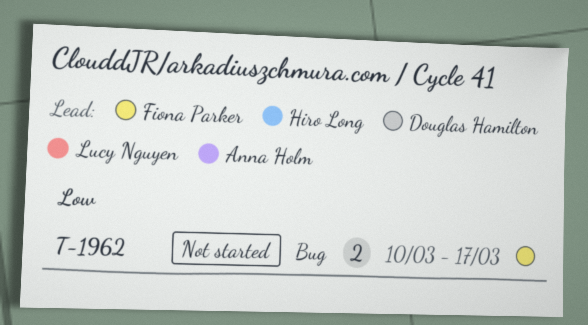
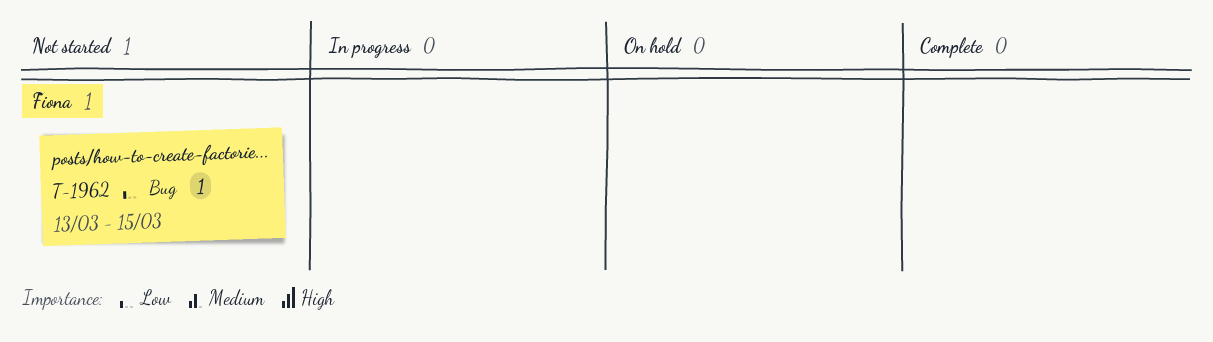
T-1962, estimate: 2 -> 1
T-1962, start: Mar 10 -> Mar 13
T-1962, due: Mar 17 -> Mar 15

